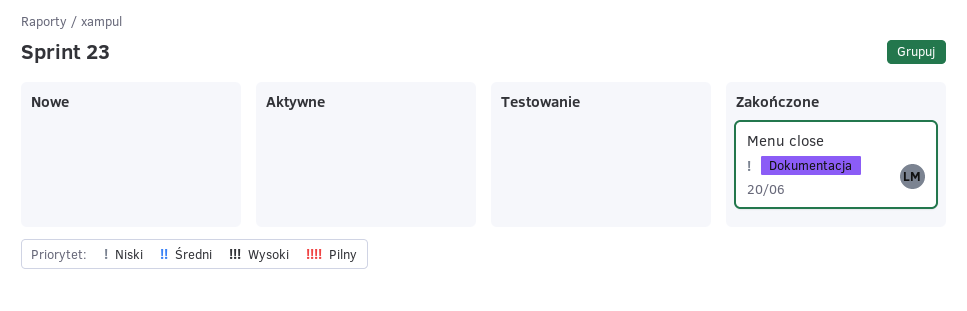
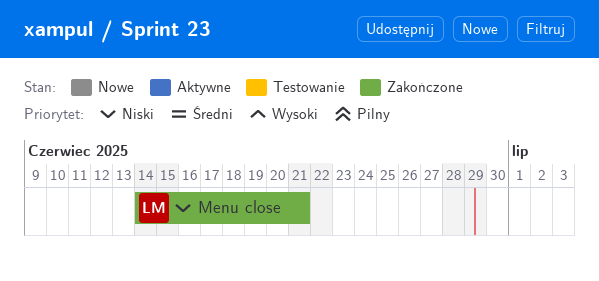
Menu close, due: Jun 20 -> Jun 21

